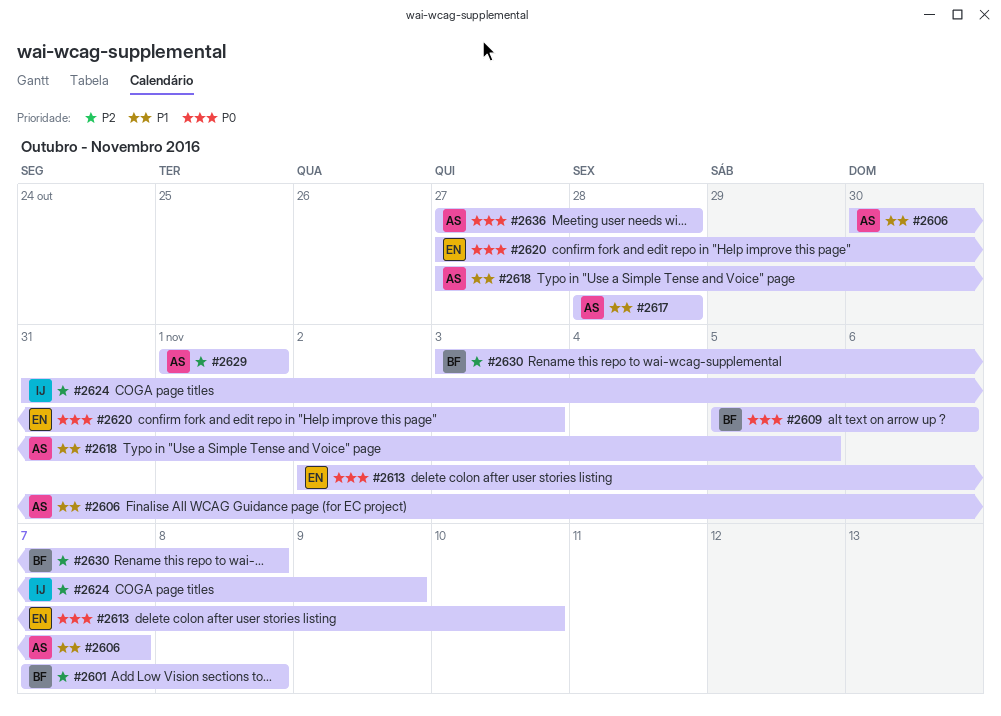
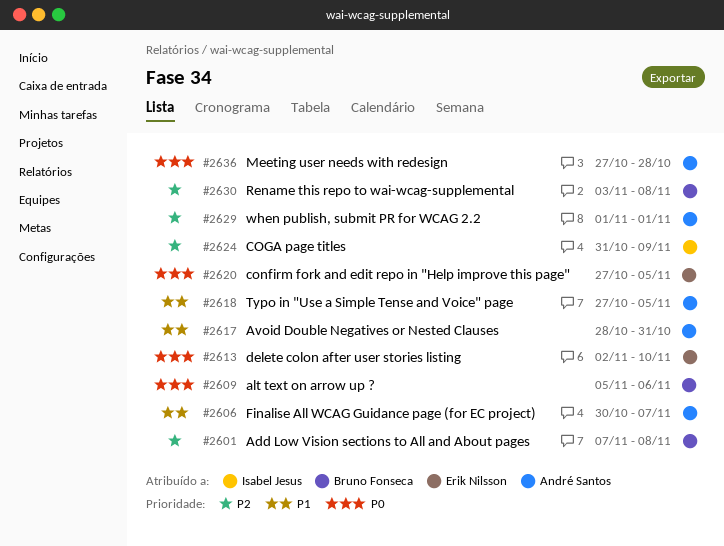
#2617, due: Oct 28 -> Oct 31
#2620, due: Nov 3 -> Nov 5

